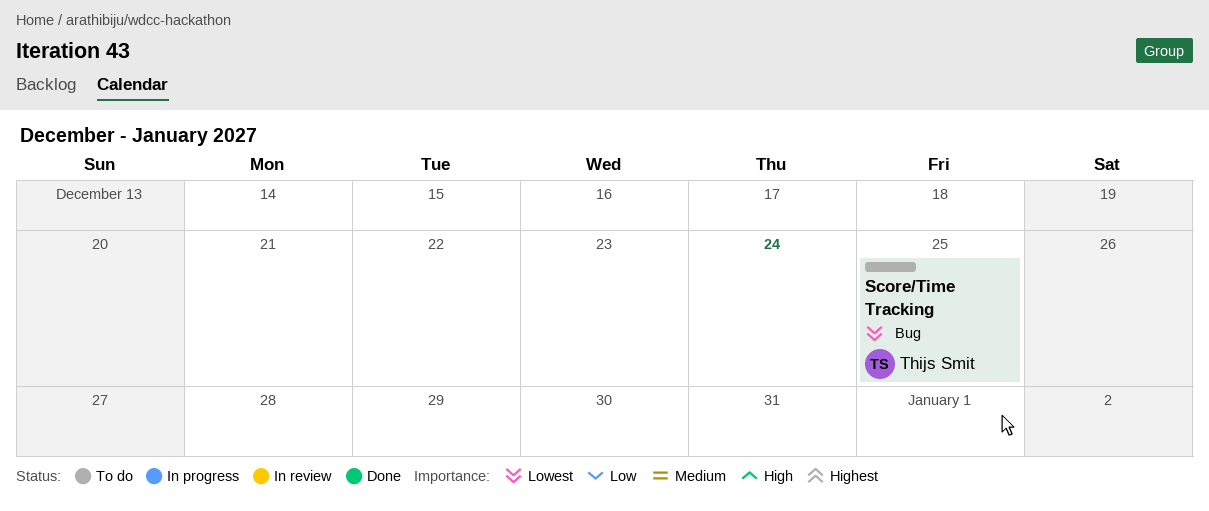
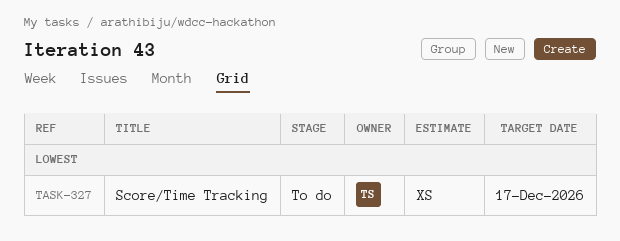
Score/Time Tracking, due: Dec 25 -> Dec 17

